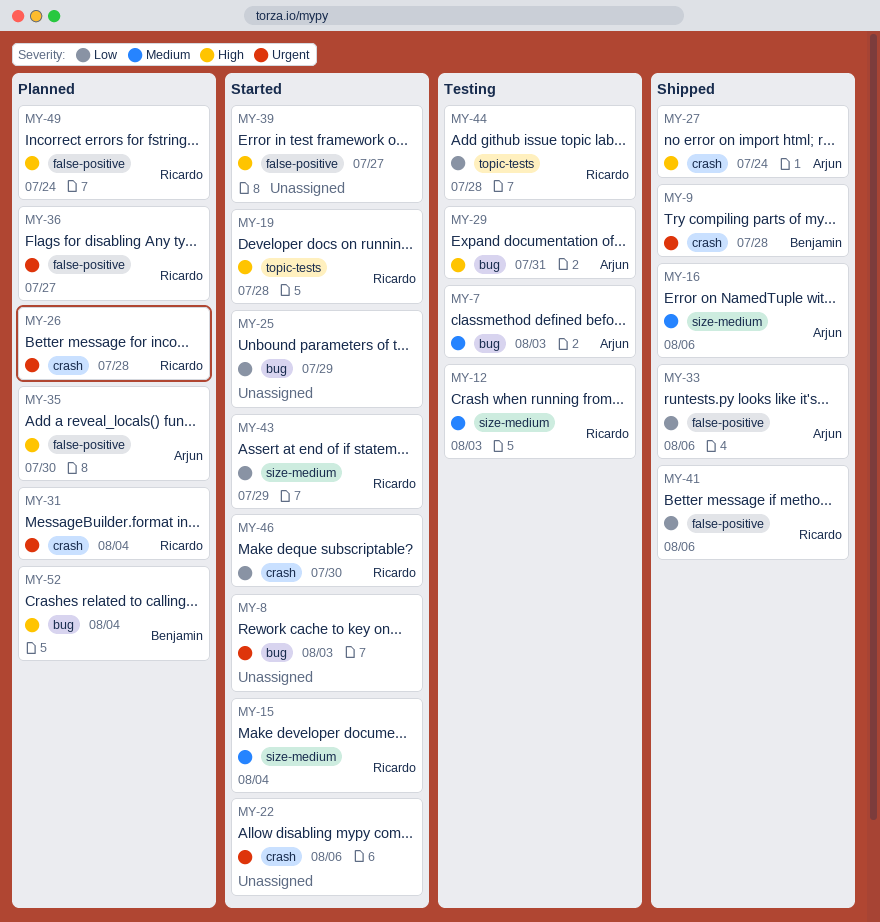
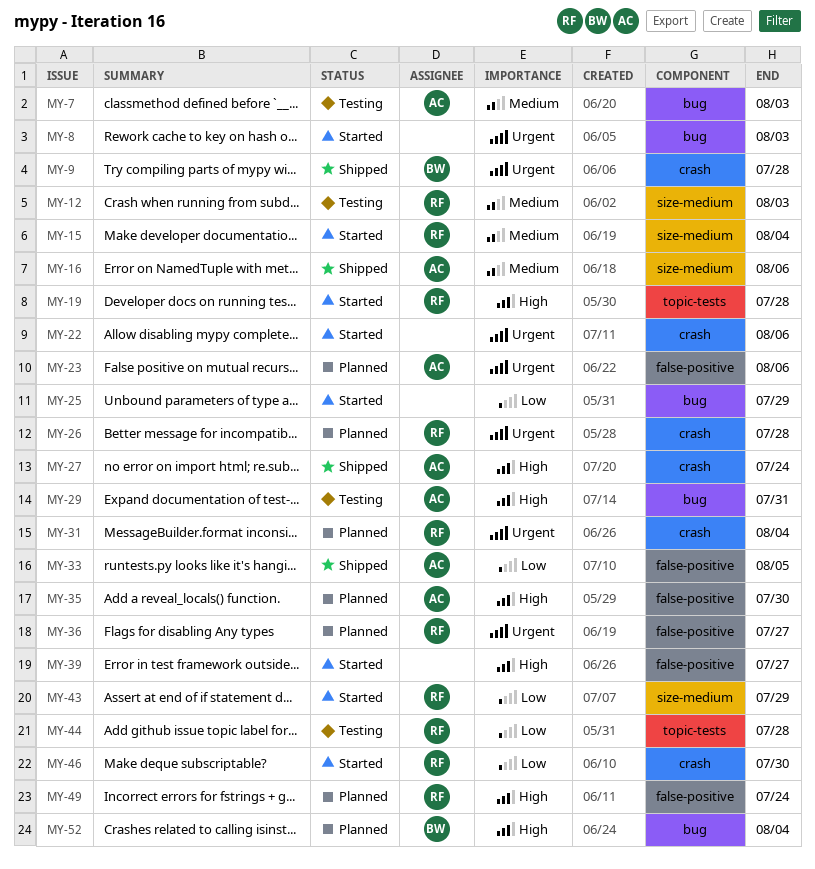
MY-23: none -> present
MY-33, due: Aug 6 -> Aug 5
MY-41: present -> none

